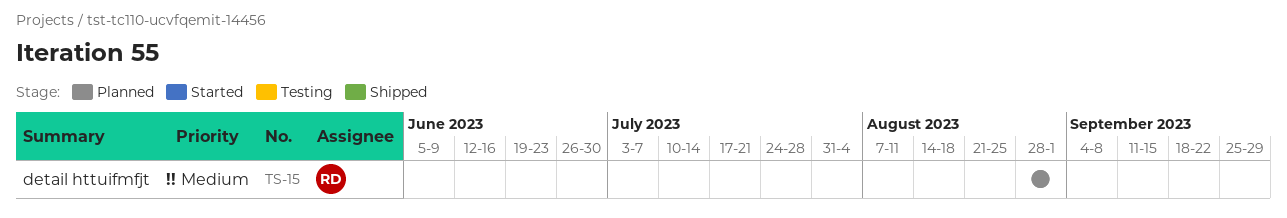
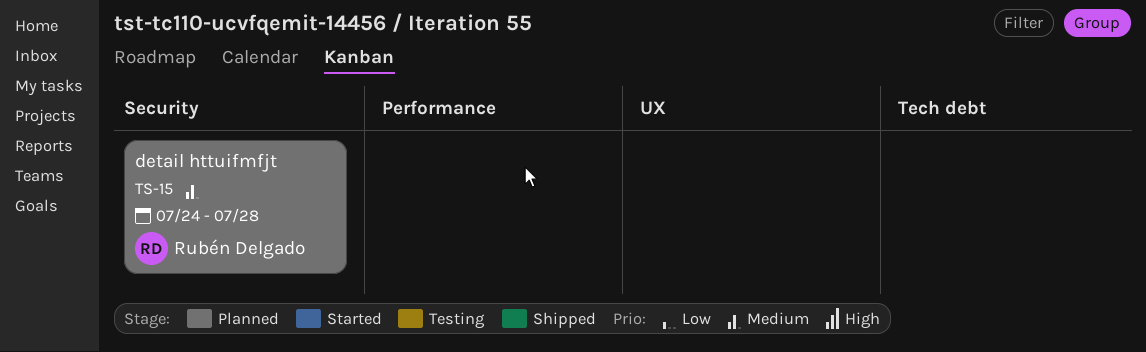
TS-15, start: Aug 28 -> Jul 24
TS-15, due: Sep 1 -> Jul 28

